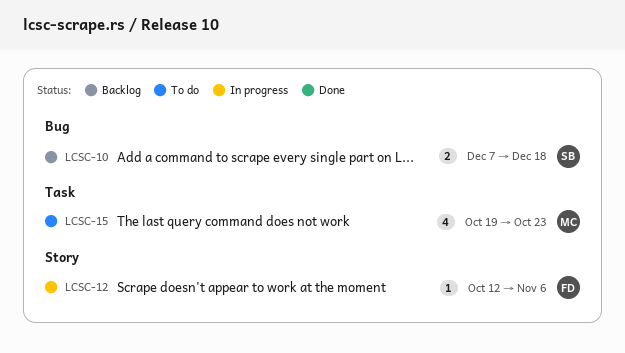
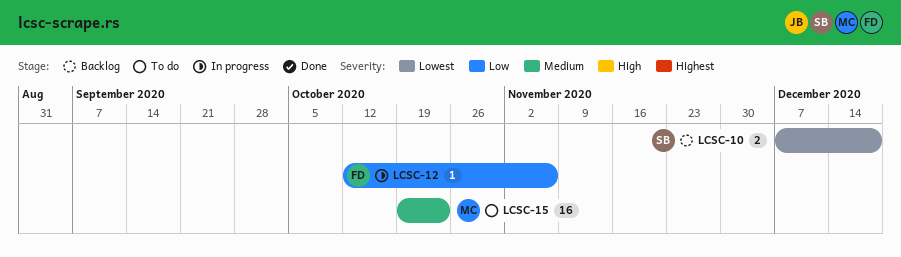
LCSC-15, estimate: 4 -> 16

